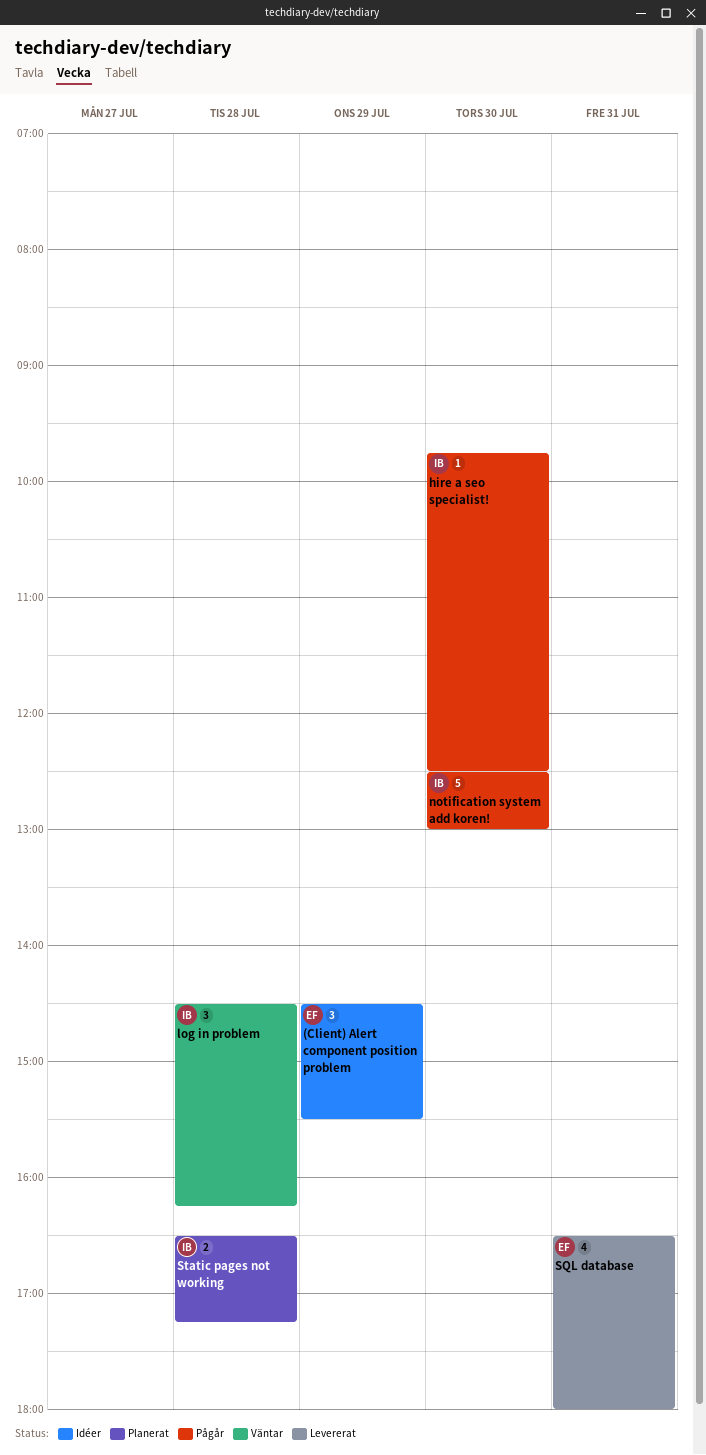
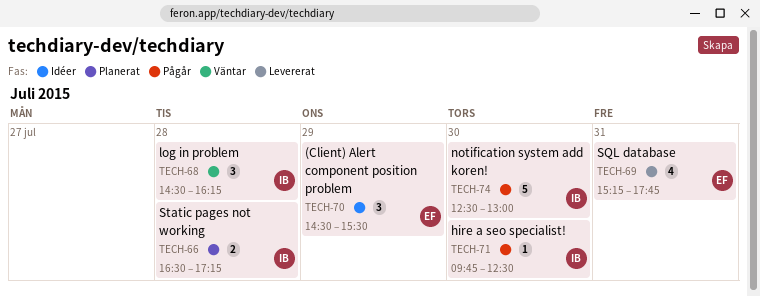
SQL database, begins: 16:30 -> 15:15
SQL database, ends: 18:00 -> 17:45

